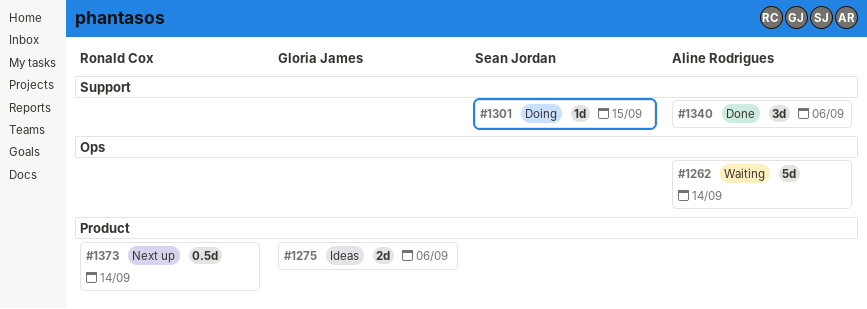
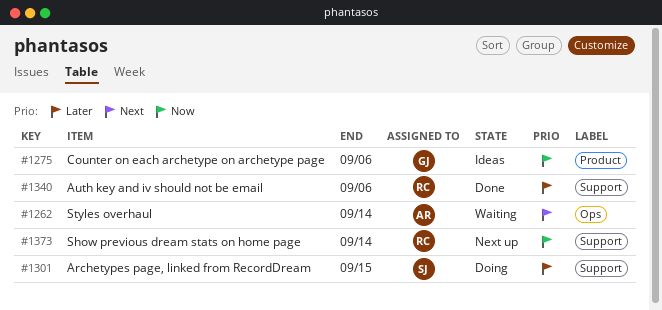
#1340, owner: Aline Rodrigues -> Ronald Cox
#1373, label: Product -> Support

